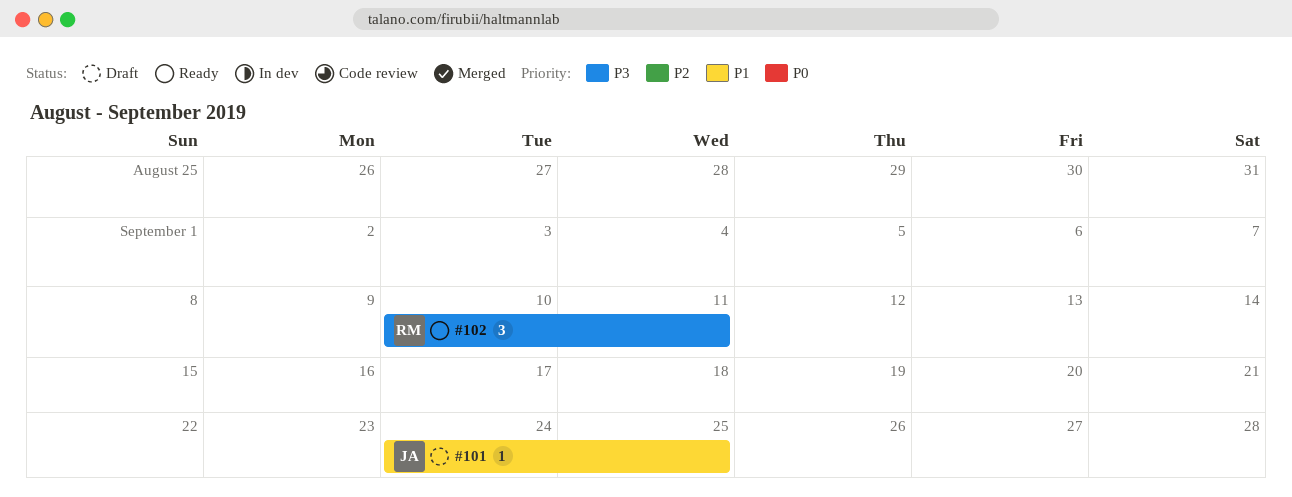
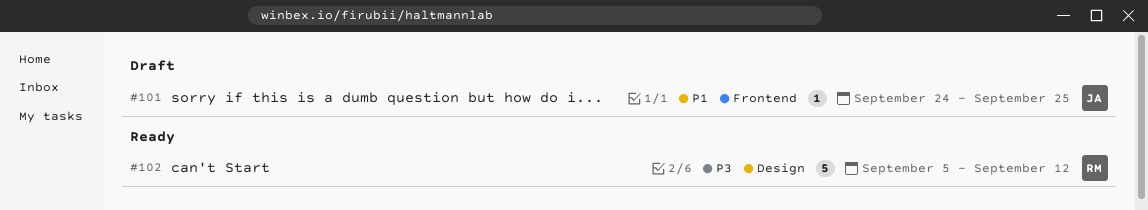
#102, estimate: 3 -> 5
#102, start: Sep 10 -> Sep 5
#102, due: Sep 11 -> Sep 12

